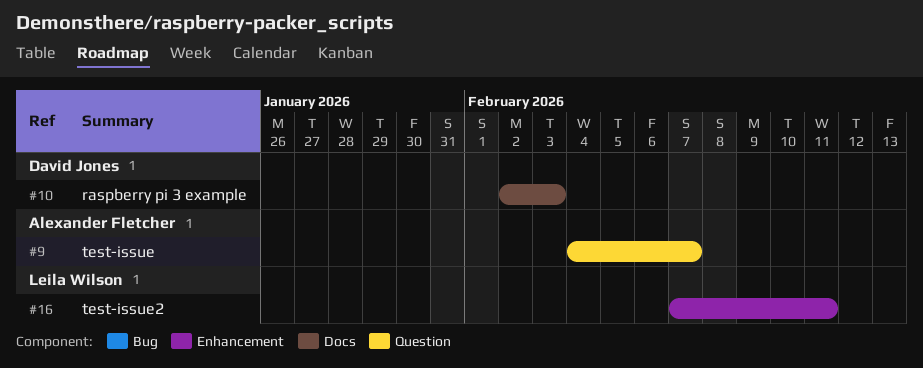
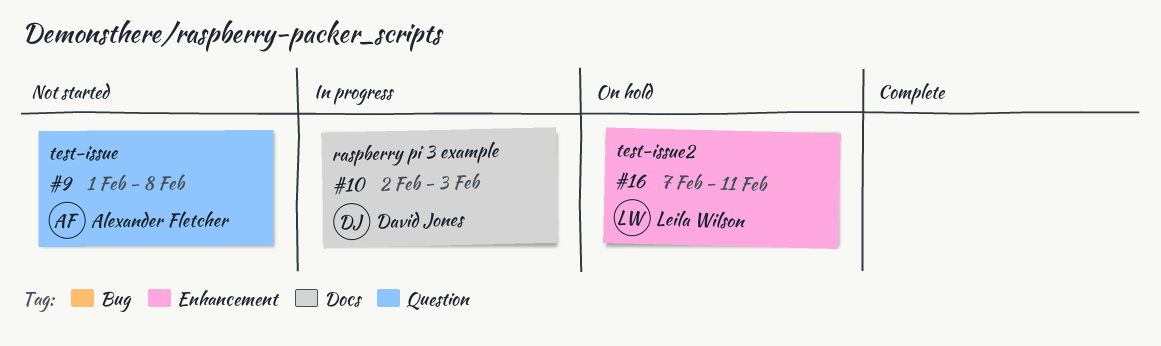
#9, start: Feb 4 -> Feb 1
#9, due: Feb 7 -> Feb 8

